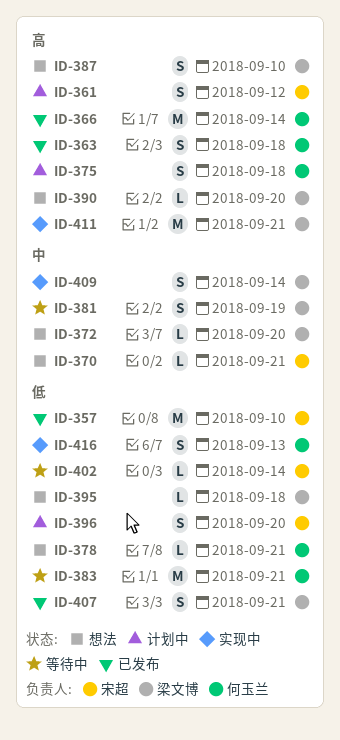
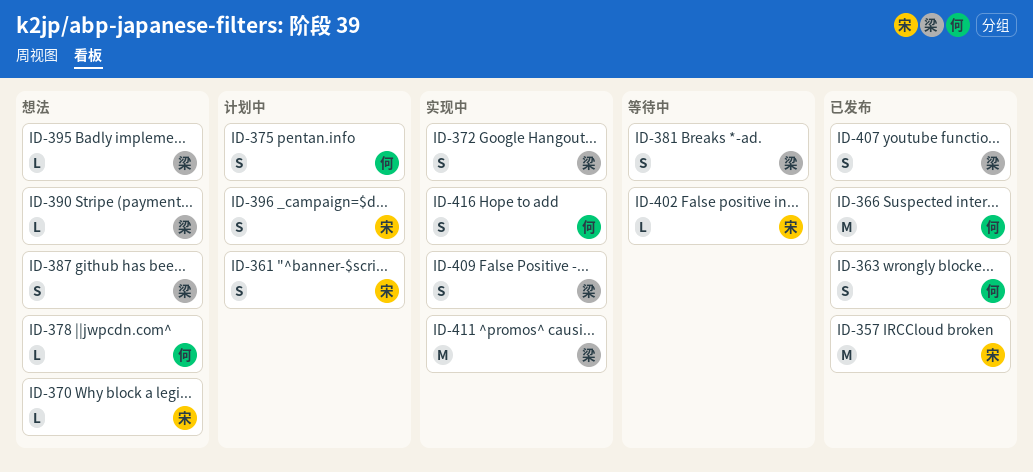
ID-372, status: 想法 -> 实现中
ID-372, estimate: L -> S
ID-383: present -> none

